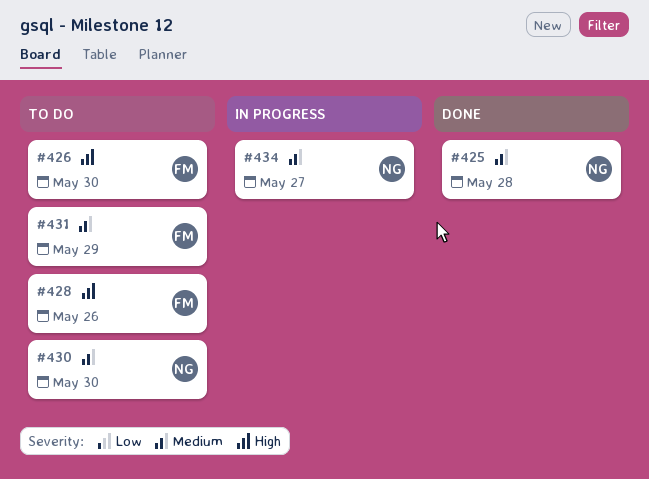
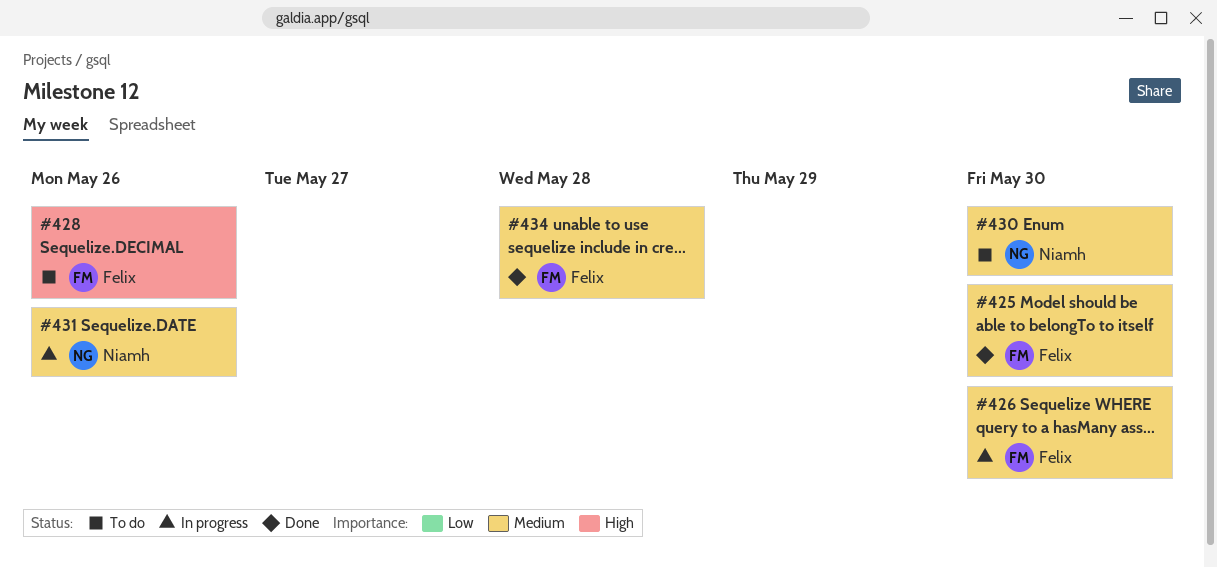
#425, owner: Niamh -> Felix
#425, due: May 28 -> May 30
#426, status: To do -> In progress
#426, priority: High -> Medium
#431, status: To do -> In progress
#431, owner: Felix -> Niamh
#431, due: May 29 -> May 26
#434, status: In progress -> Done
#434, owner: Niamh -> Felix
#434, due: May 27 -> May 28

